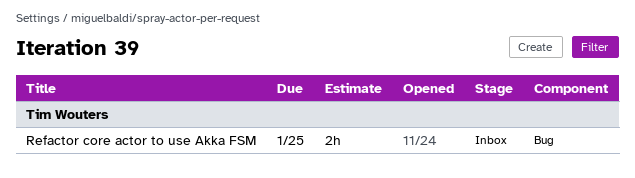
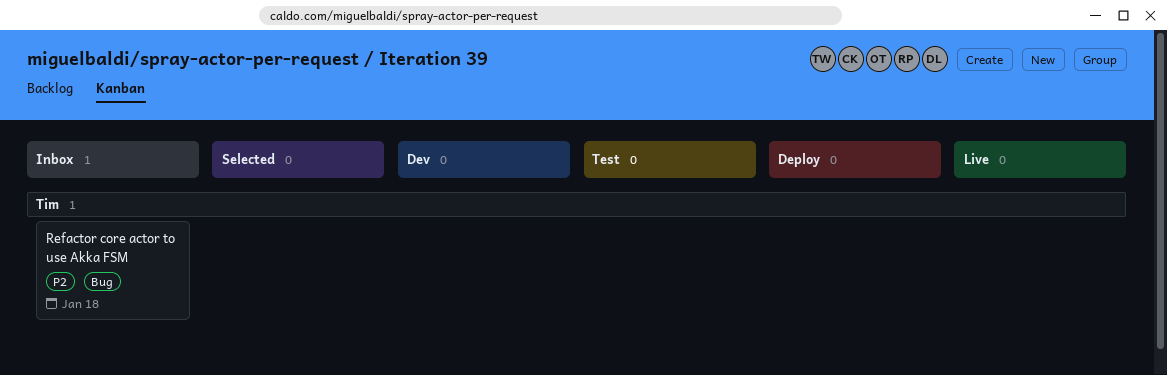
Refactor core actor to use Akka FSM, due: Jan 25 -> Jan 18

